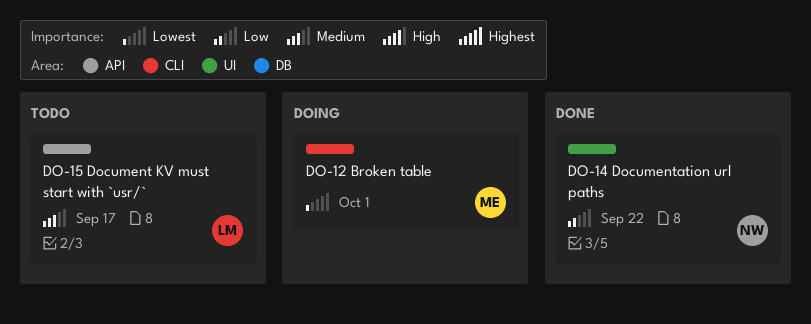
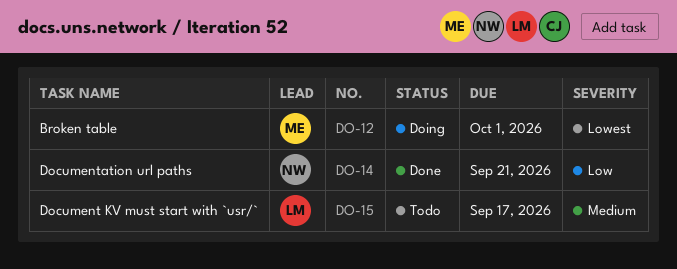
DO-14, due: Sep 22 -> Sep 21

